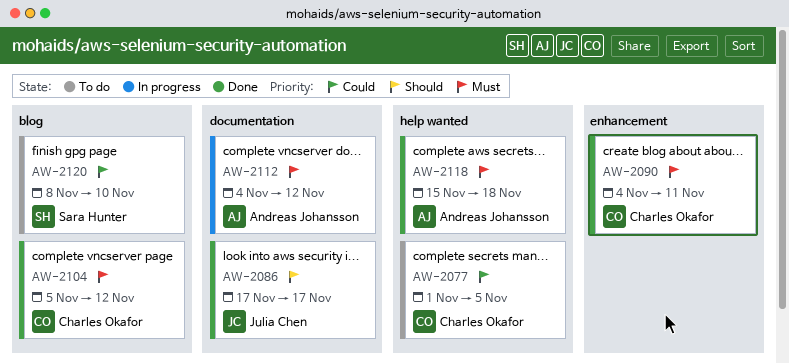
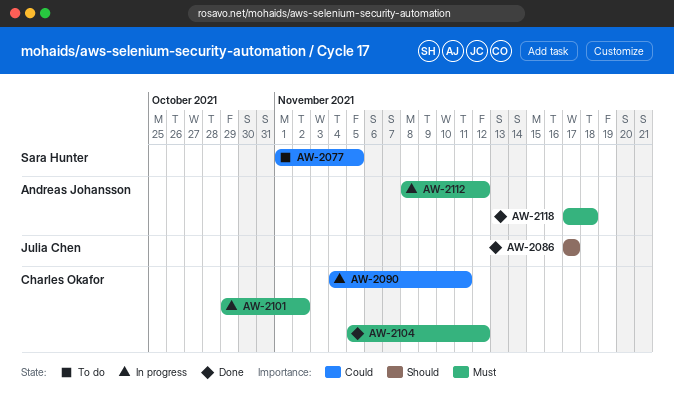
AW-2077, owner: Charles Okafor -> Sara Hunter
AW-2090, status: Done -> In progress
AW-2090, priority: Must -> Could
AW-2101: none -> present
AW-2112, start: Nov 4 -> Nov 8
AW-2118, start: Nov 15 -> Nov 17
AW-2120: present -> none

